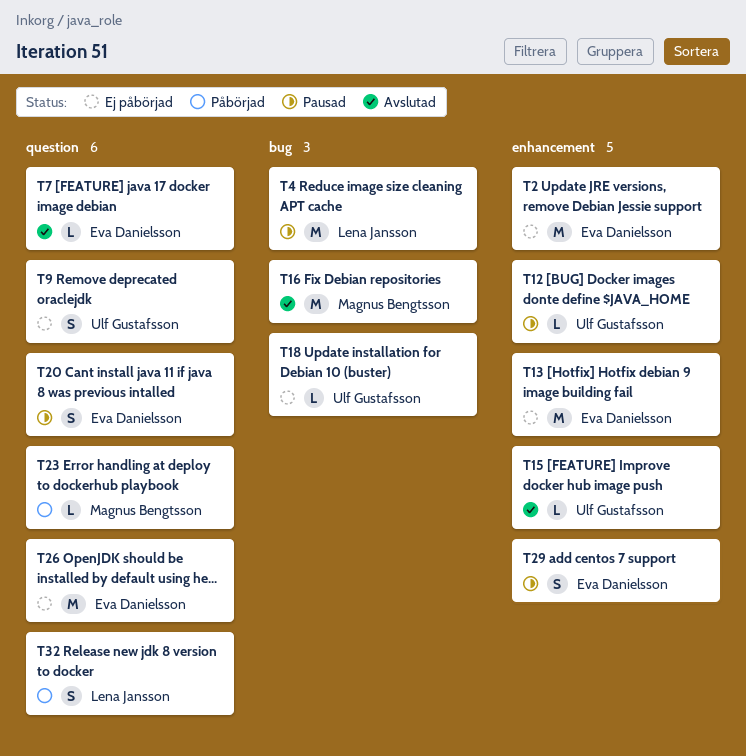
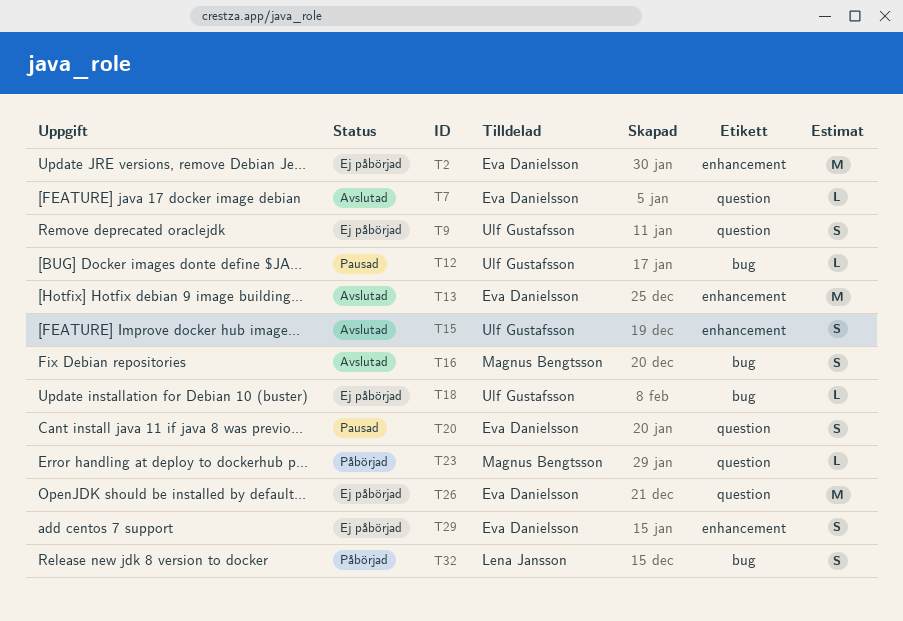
T4: present -> none
T12, label: enhancement -> bug
T13, status: Ej påbörjad -> Avslutad
T15, estimate: L -> S
T16, estimate: M -> S
T29, status: Pausad -> Ej påbörjad
T32, label: question -> bug

